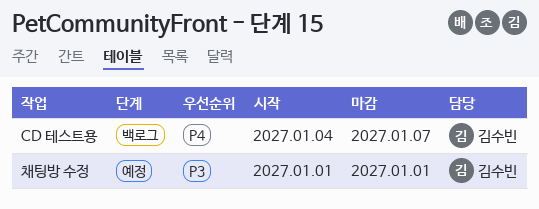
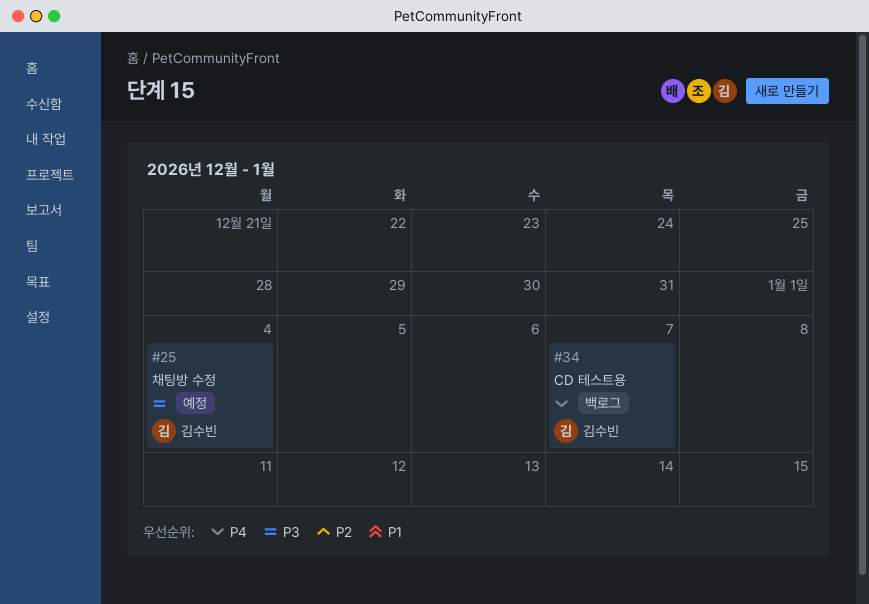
채팅방 수정, due: Jan 1 -> Jan 4

